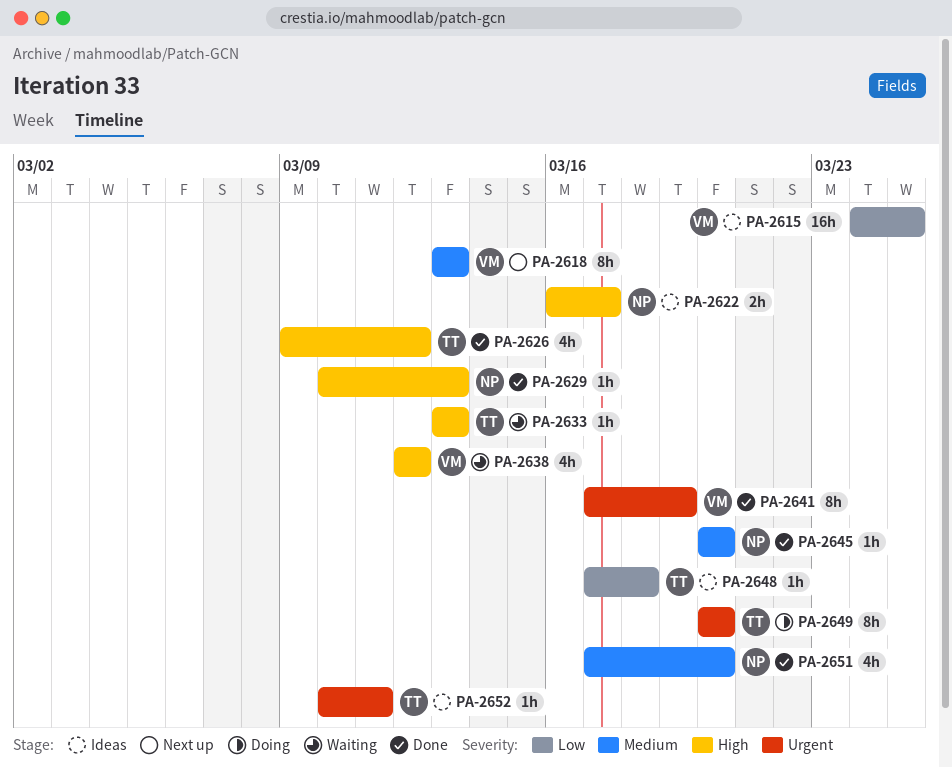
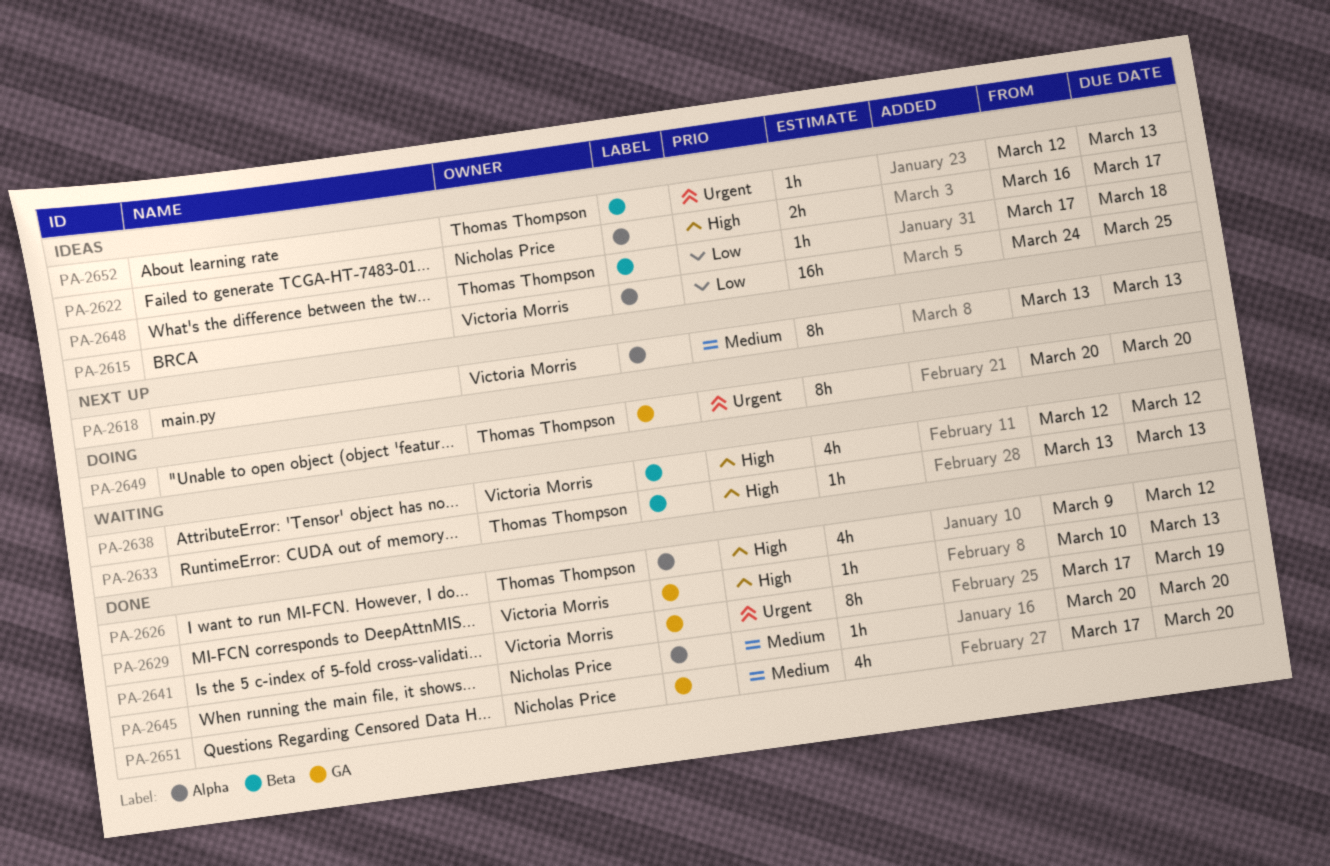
PA-2629, owner: Nicholas Price -> Victoria Morris
PA-2652, start: Mar 10 -> Mar 12
PA-2652, due: Mar 11 -> Mar 13

